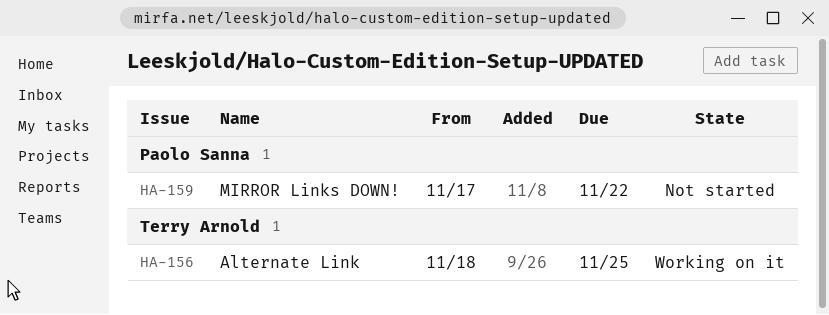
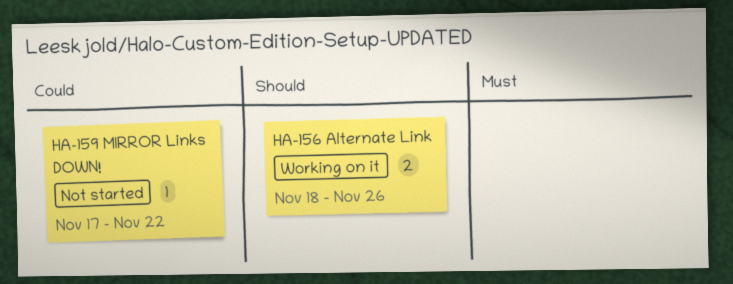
HA-156, due: Nov 25 -> Nov 26

